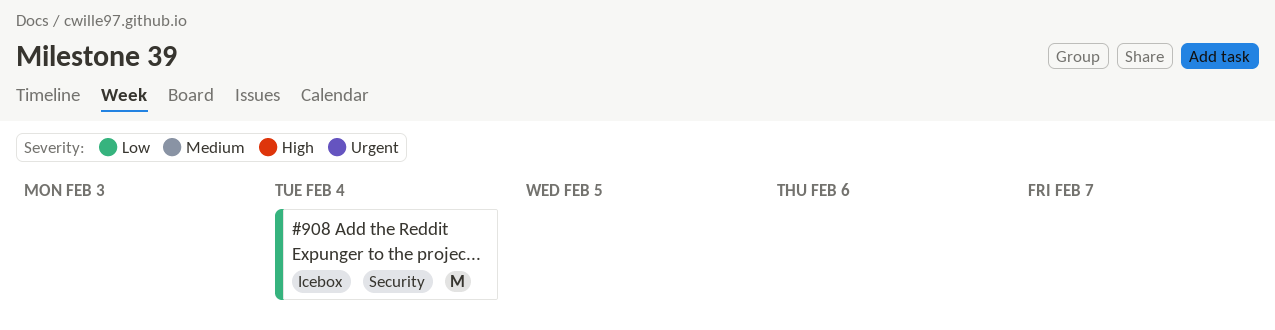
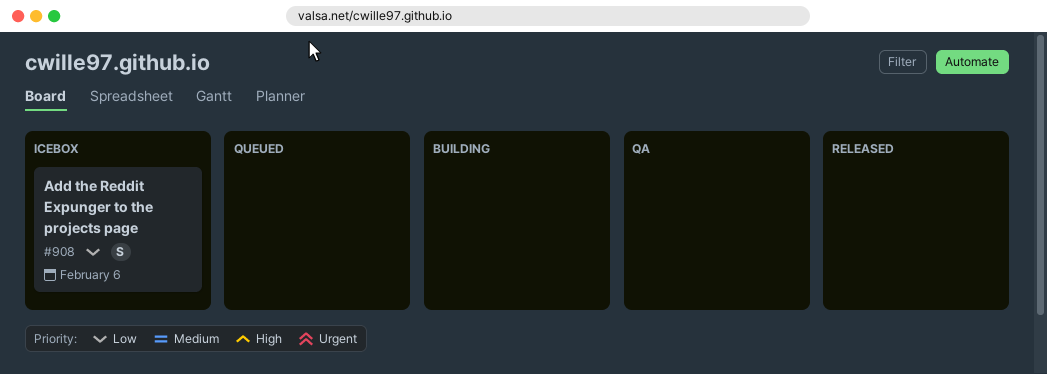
#908, estimate: M -> S
#908, due: Feb 4 -> Feb 6

